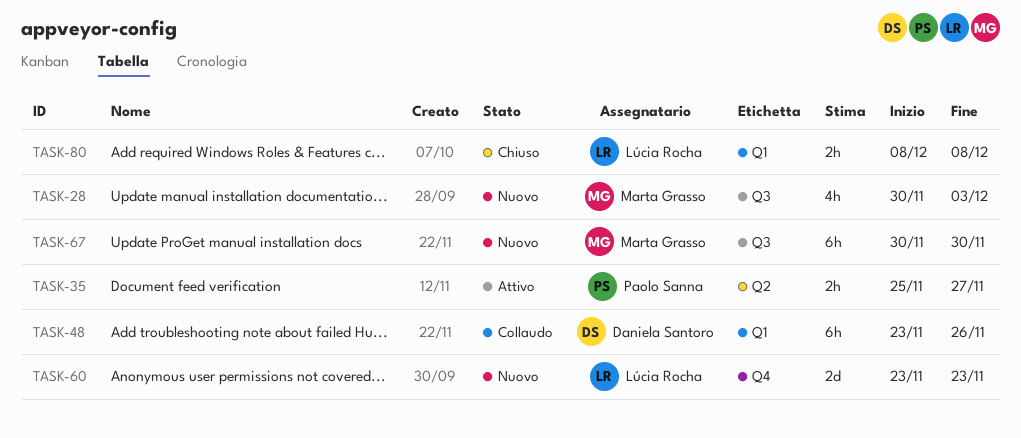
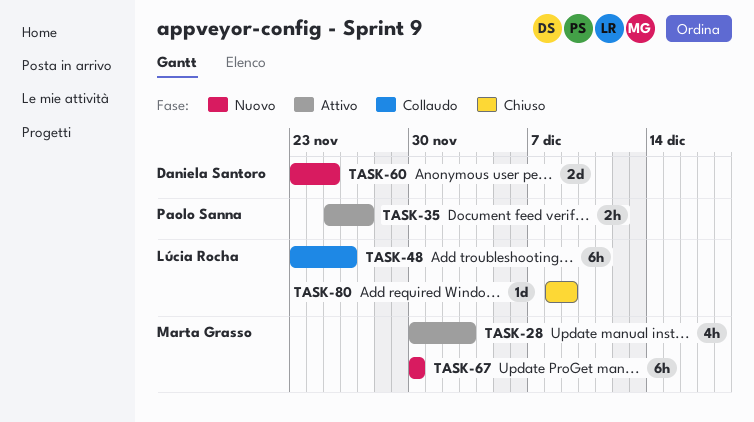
TASK-28, status: Nuovo -> Attivo
TASK-48, owner: Daniela Santoro -> Lúcia Rocha
TASK-60, owner: Lúcia Rocha -> Daniela Santoro
TASK-60, due: Nov 23 -> Nov 25
TASK-80, estimate: 2h -> 1d
TASK-80, due: Dec 8 -> Dec 9

